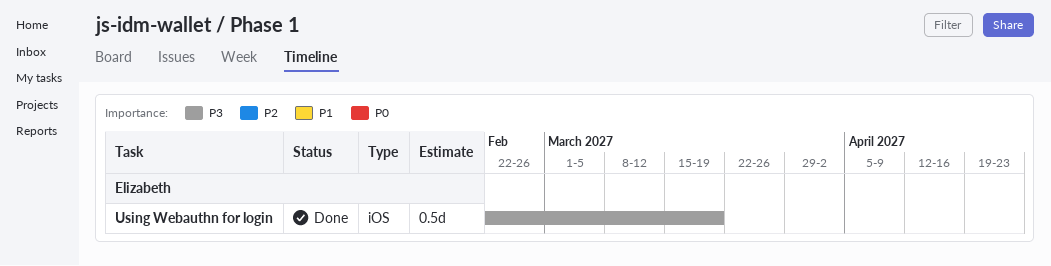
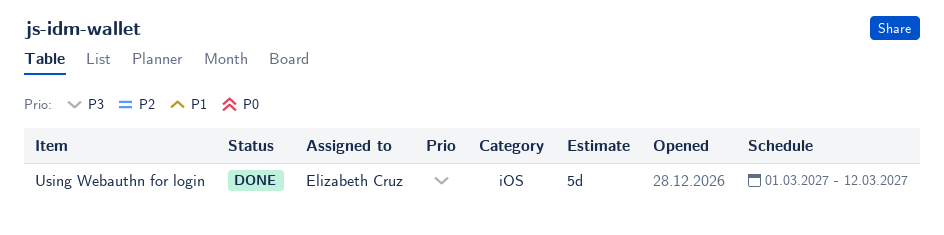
Using Webauthn for login, estimate: 0.5d -> 5d
Using Webauthn for login, start: Feb 22 -> Mar 1
Using Webauthn for login, due: Mar 19 -> Mar 12

